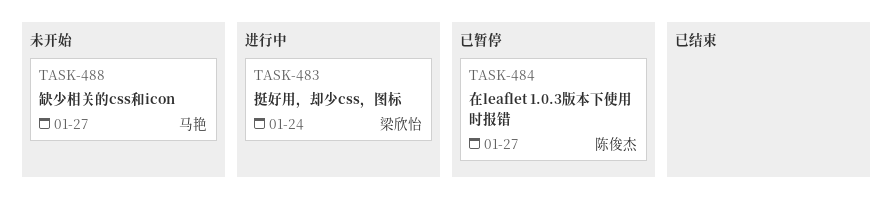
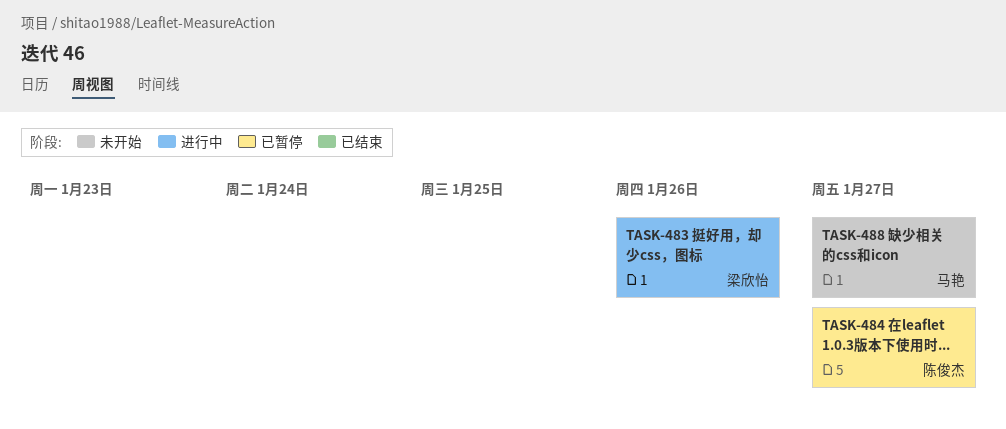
TASK-483, due: Jan 24 -> Jan 26

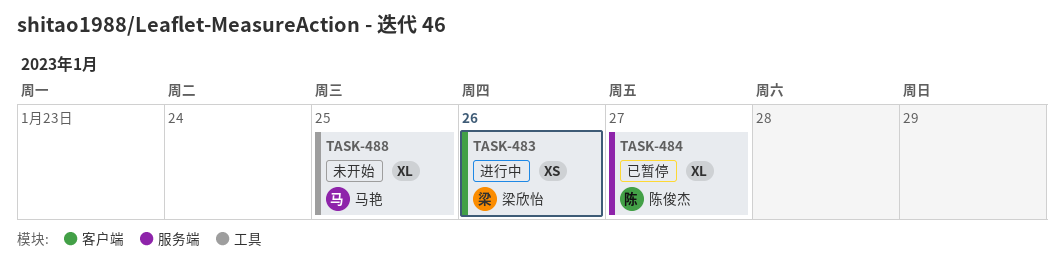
TASK-488, due: Jan 27 -> Jan 25

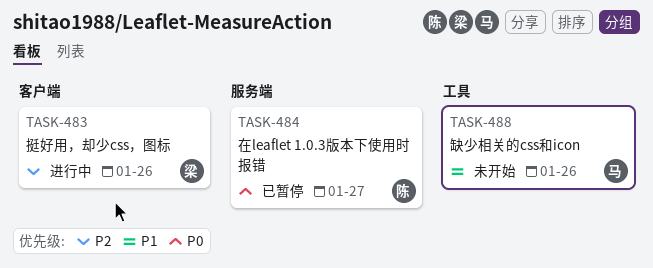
TASK-488, due: Jan 25 -> Jan 26

